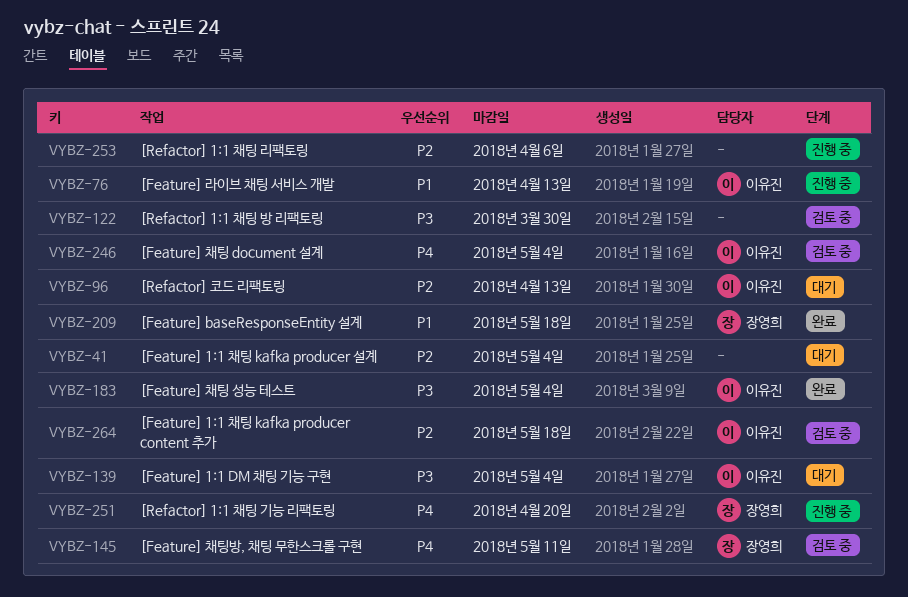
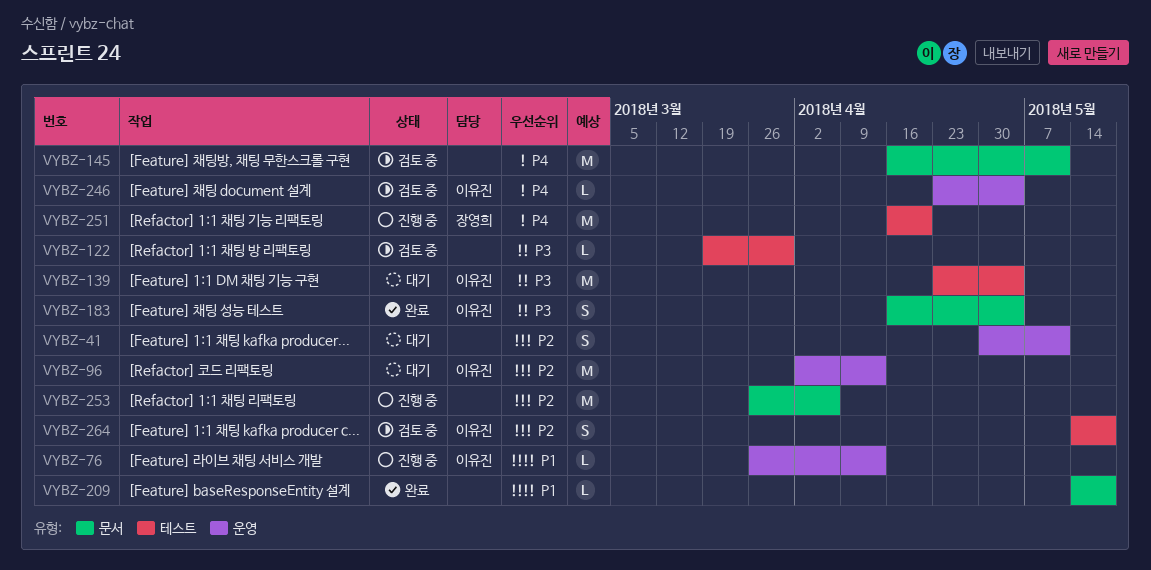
VYBZ-41, due: May 4 -> May 11
VYBZ-145, owner: 장영희 -> none
VYBZ-209, owner: 장영희 -> none

